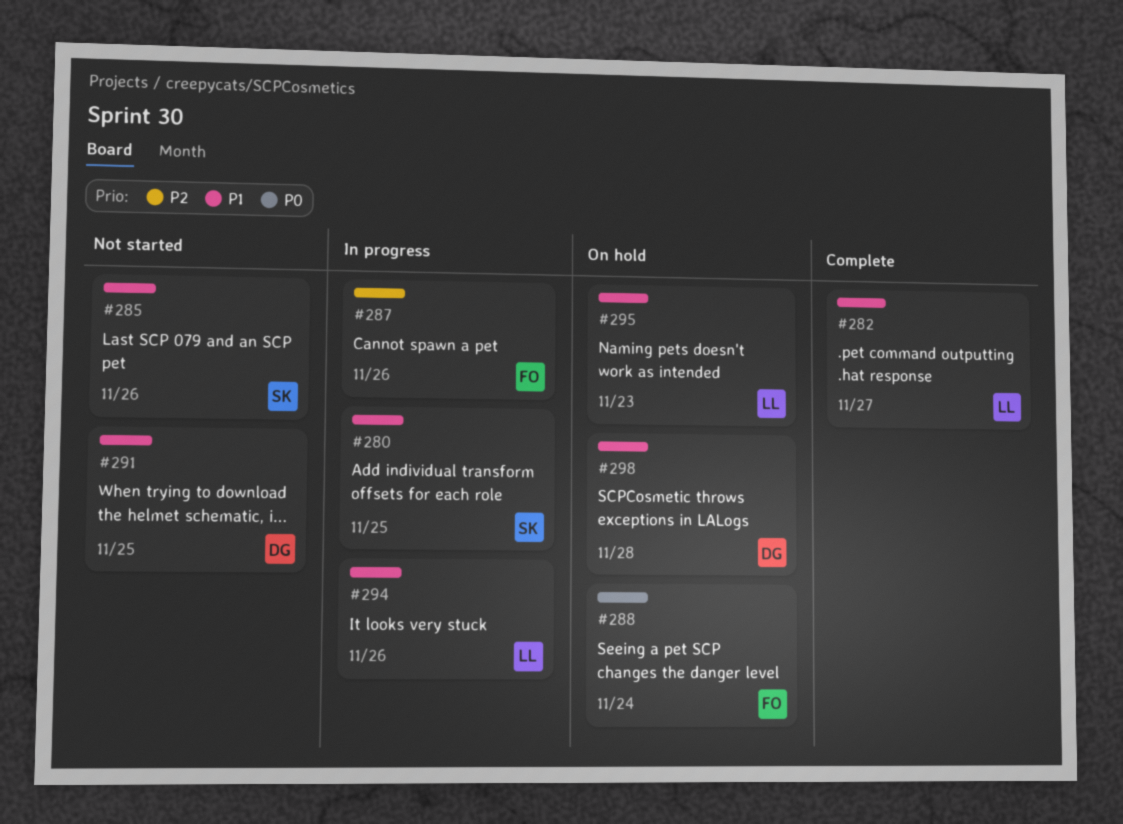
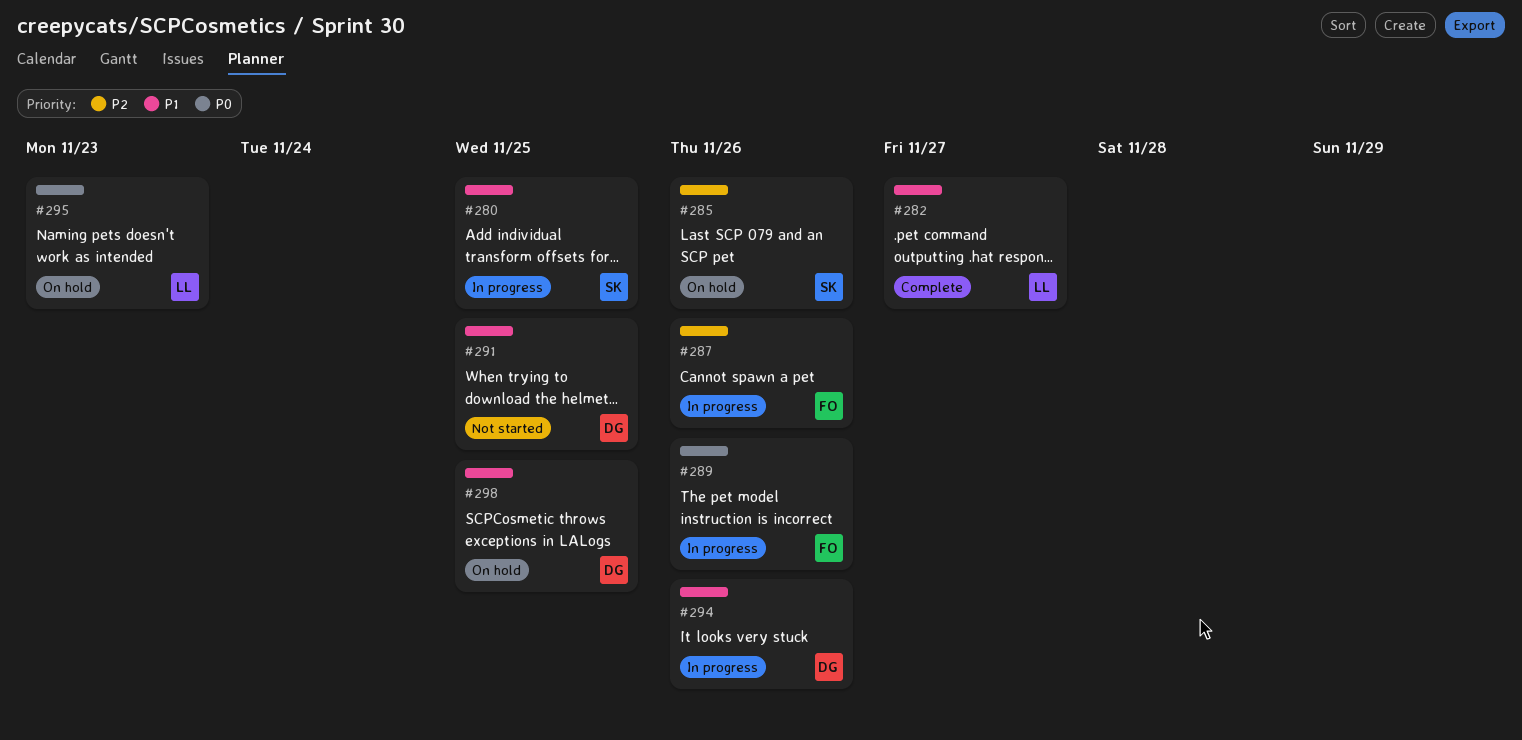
#285, status: Not started -> On hold
#285, priority: P1 -> P2
#288: present -> none
#289: none -> present
#294, owner: LL -> DG
#295, priority: P1 -> P0
#298, due: Nov 28 -> Nov 25

